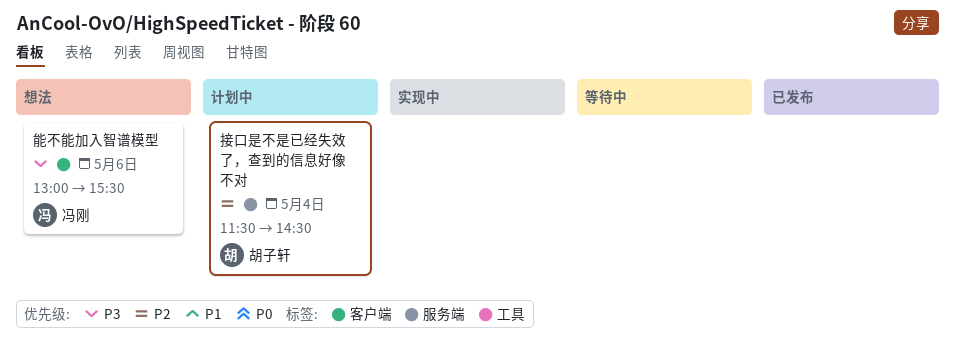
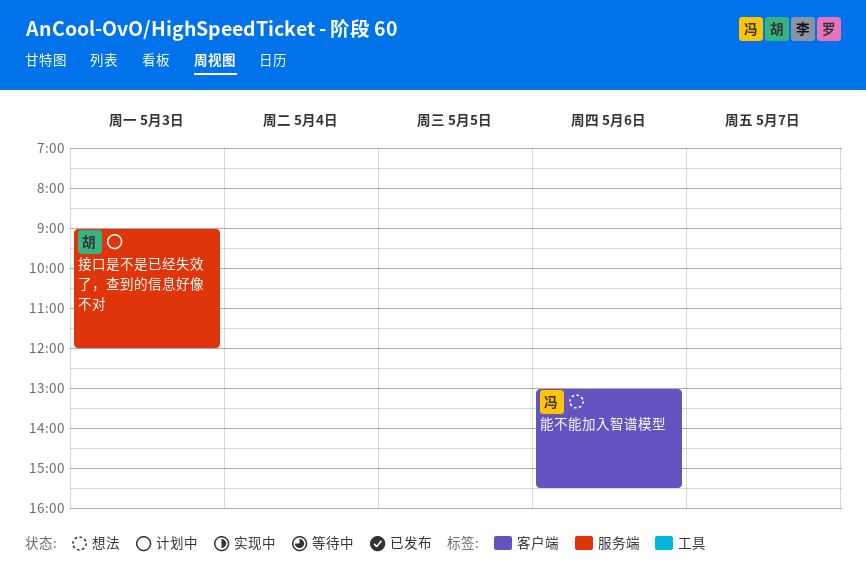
接口是不是已经失效了，查到的信息好像不对, day: May 4 -> May 3
接口是不是已经失效了，查到的信息好像不对, begins: 11:30 -> 09:00
接口是不是已经失效了，查到的信息好像不对, ends: 14:30 -> 12:00

